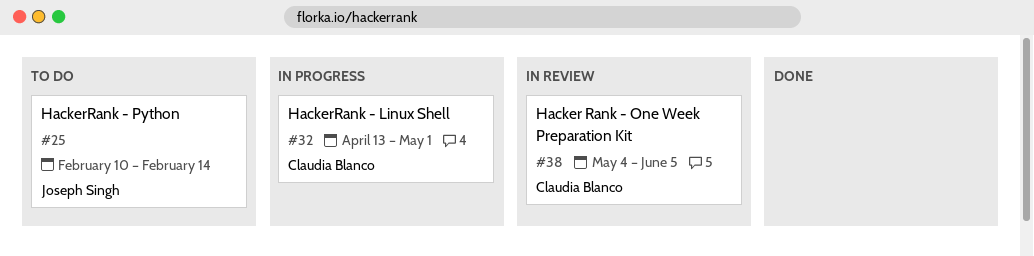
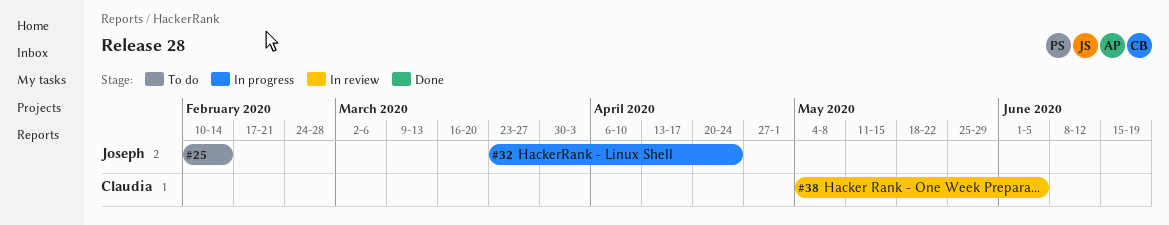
#32, owner: Claudia Blanco -> Joseph Singh
#32, start: Apr 13 -> Mar 23
#32, due: May 1 -> Apr 24

